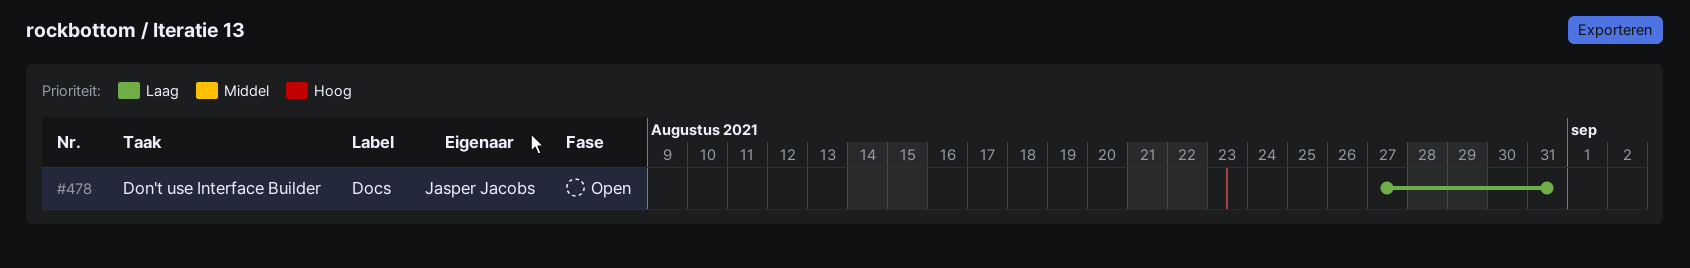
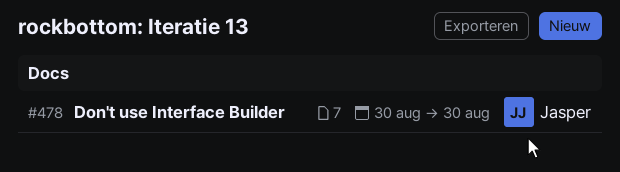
#478, start: Aug 27 -> Aug 30
#478, due: Aug 31 -> Aug 30

